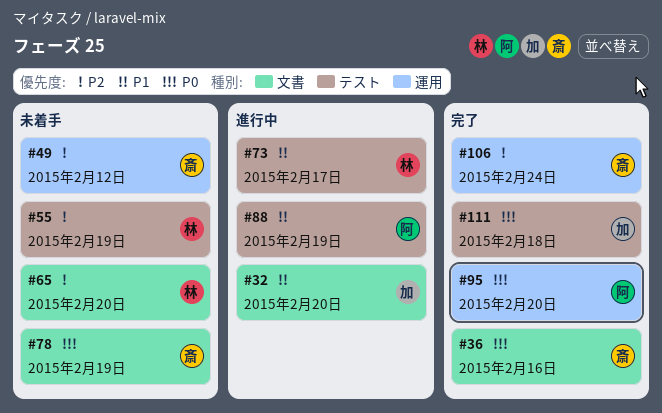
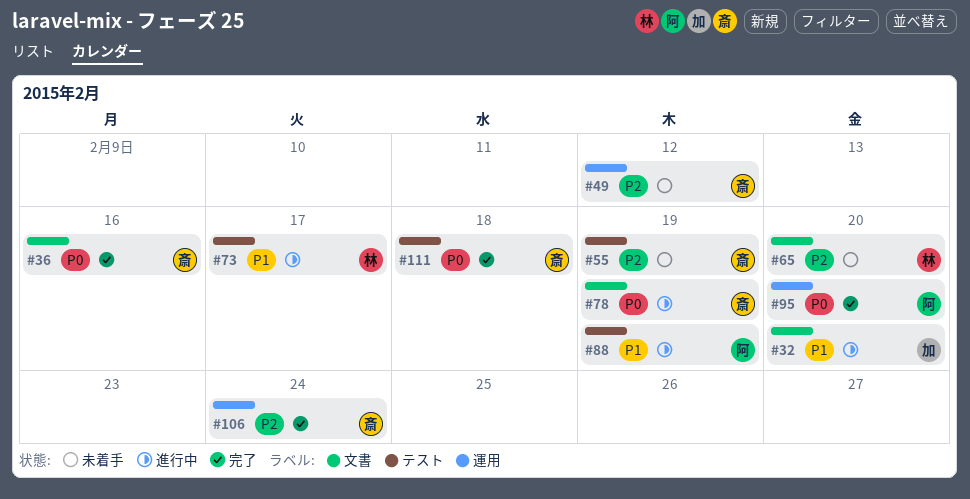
#55, owner: 林 -> 斎
#78, status: 未着手 -> 進行中
#111, owner: 加 -> 斎

